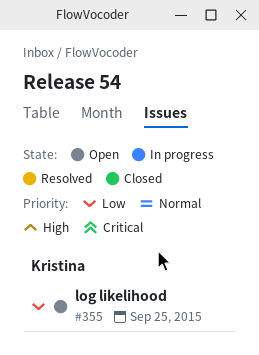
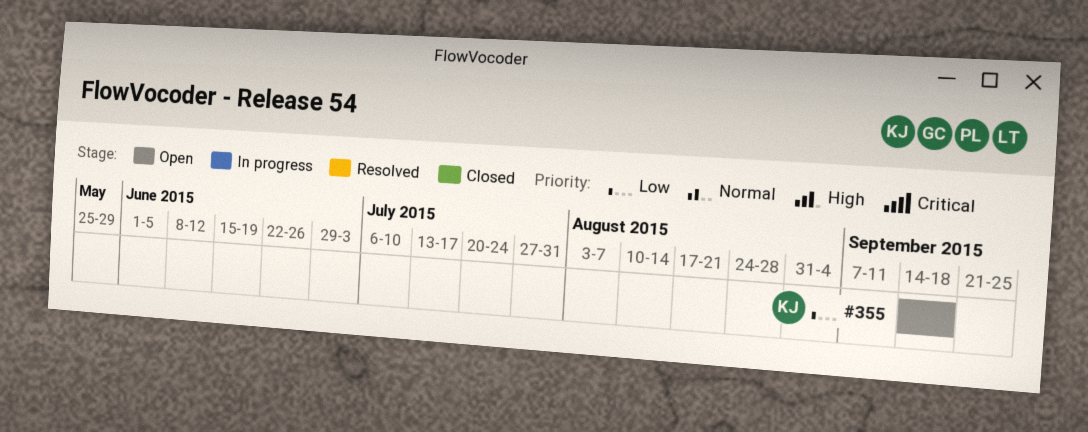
#355, due: Sep 25 -> Sep 18

